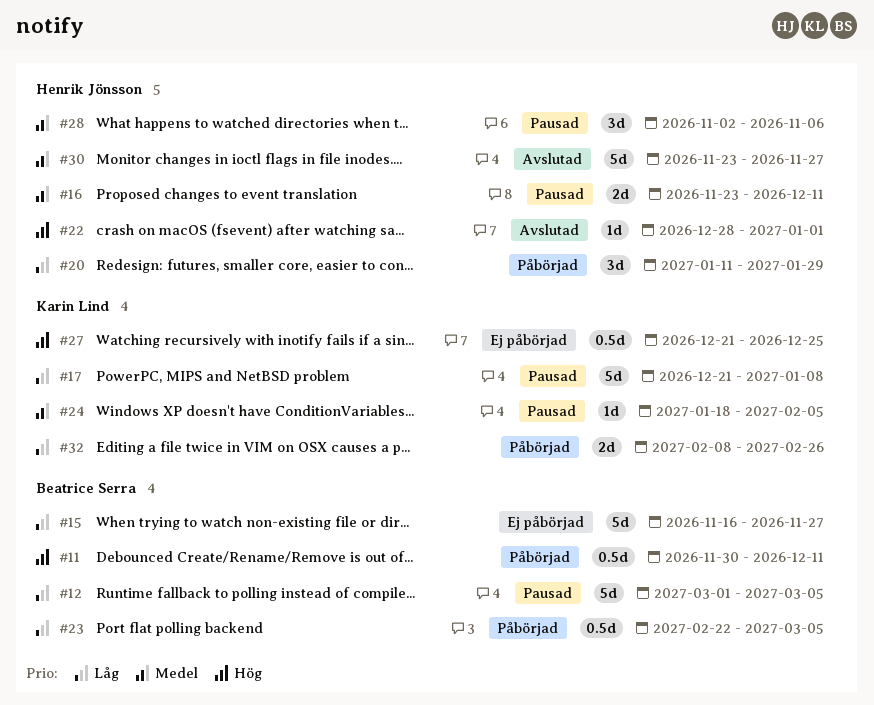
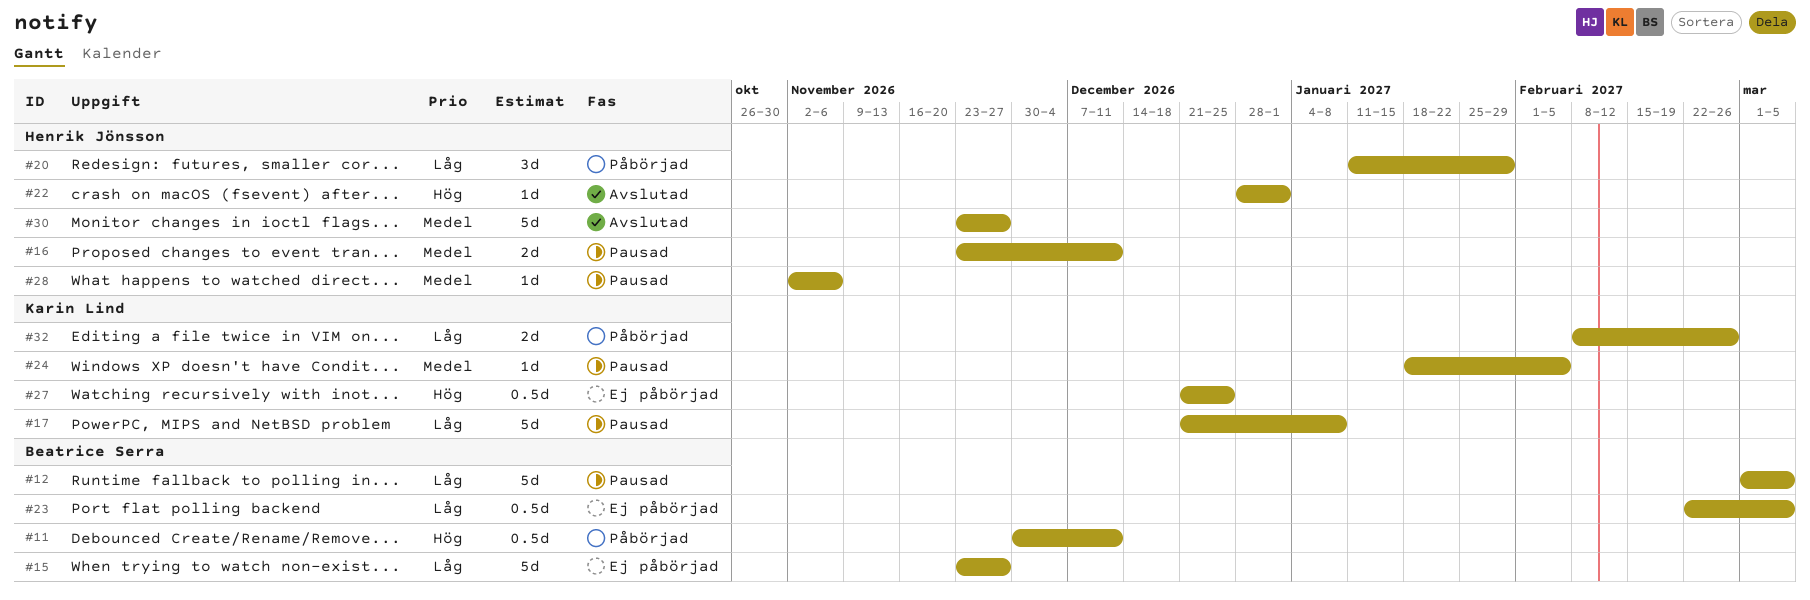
#15, start: Nov 16 -> Nov 23
#23, status: Påbörjad -> Ej påbörjad
#28, estimate: 3d -> 1d

